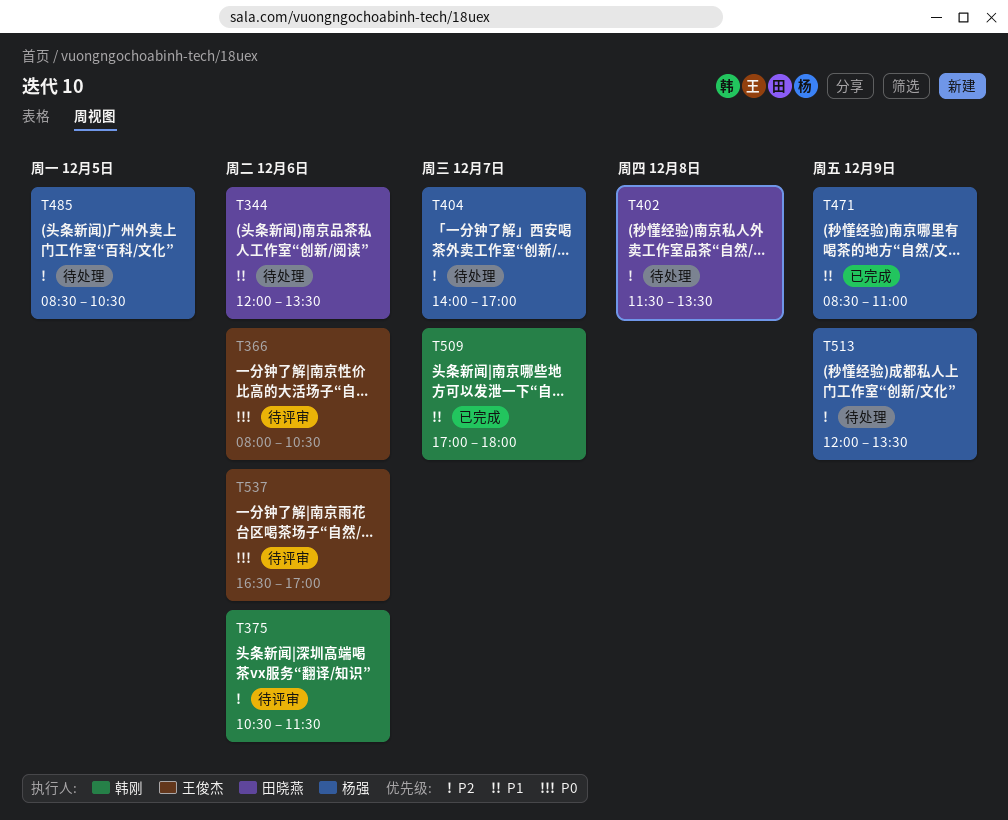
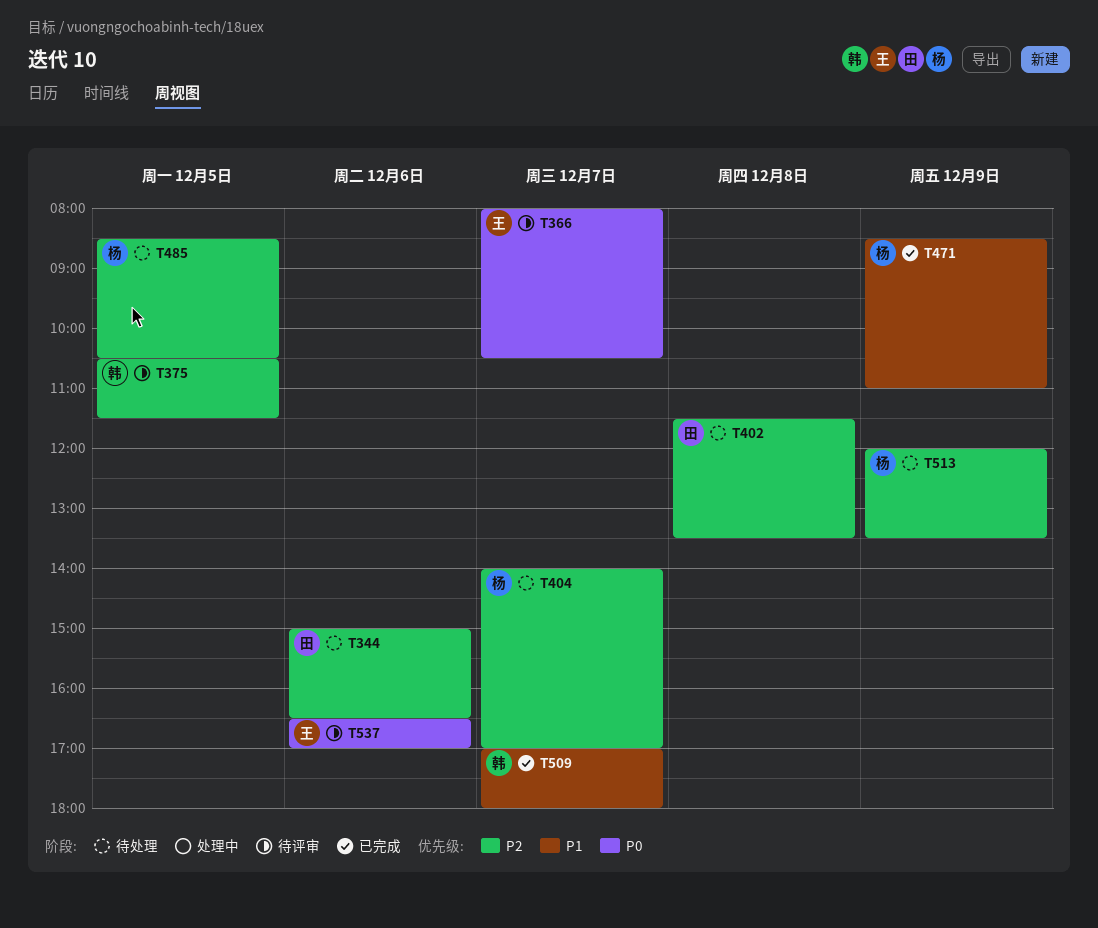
T344, priority: P1 -> P2
T344, begins: 12:00 -> 15:00
T344, ends: 13:30 -> 16:30
T366, day: Dec 6 -> Dec 7
T375, day: Dec 6 -> Dec 5

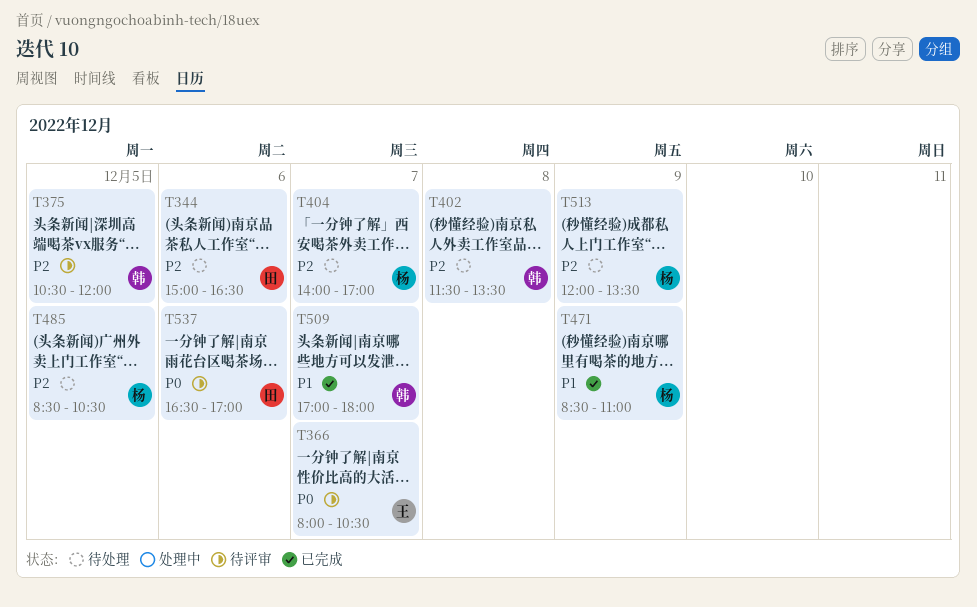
T375, ends: 11:30 -> 12:00
T402, owner: 田 -> 韩
T537, owner: 王 -> 田

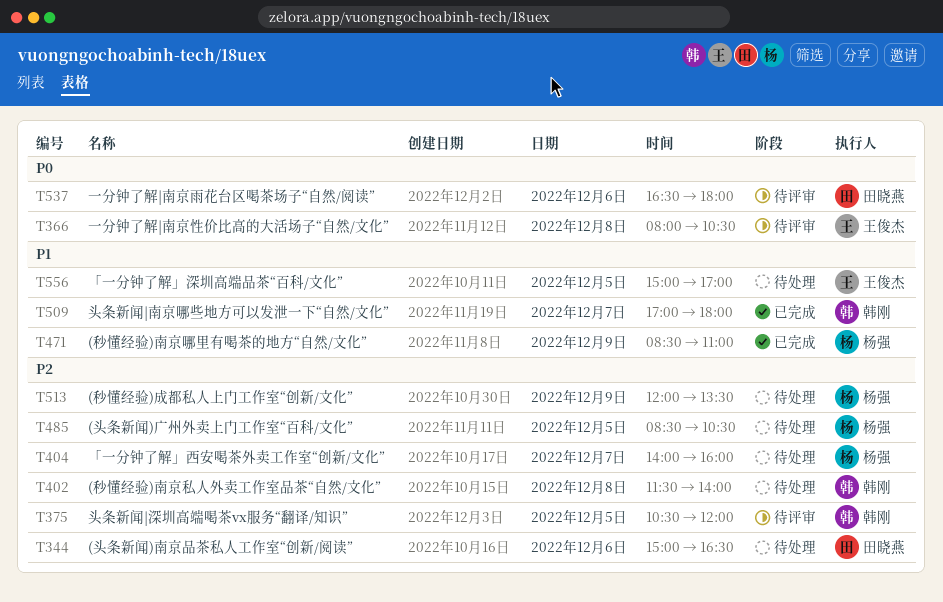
T366, day: Dec 7 -> Dec 8
T402, ends: 13:30 -> 14:00
T404, ends: 17:00 -> 16:00
T537, ends: 17:00 -> 18:00
T556: none -> present

